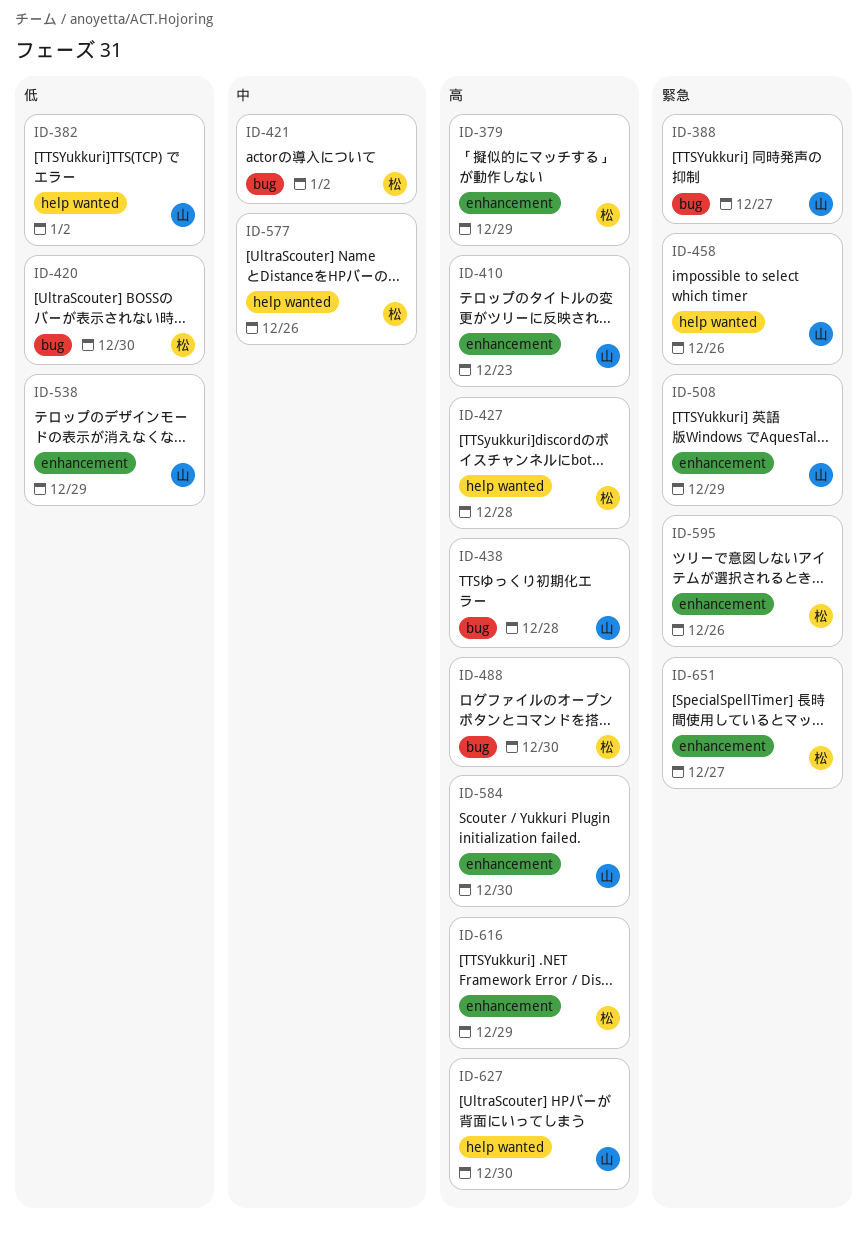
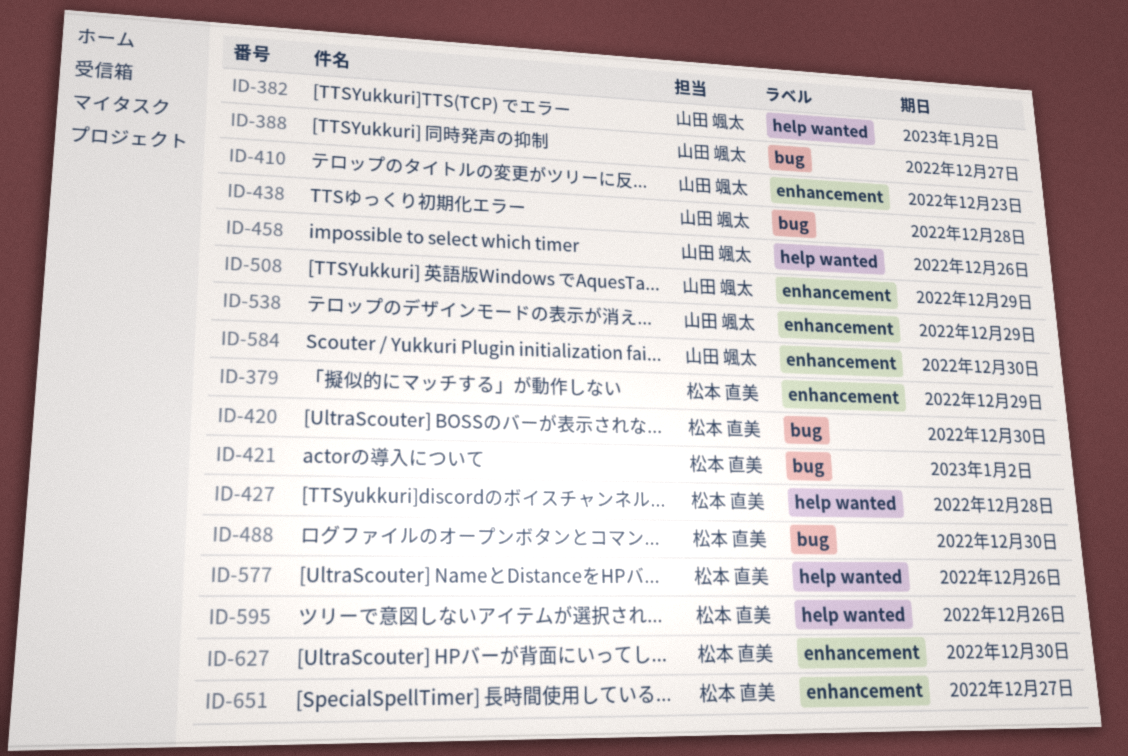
ID-595, label: enhancement -> help wanted
ID-616: present -> none
ID-627, owner: 山田 颯太 -> 松本 直美
ID-627, label: help wanted -> enhancement

